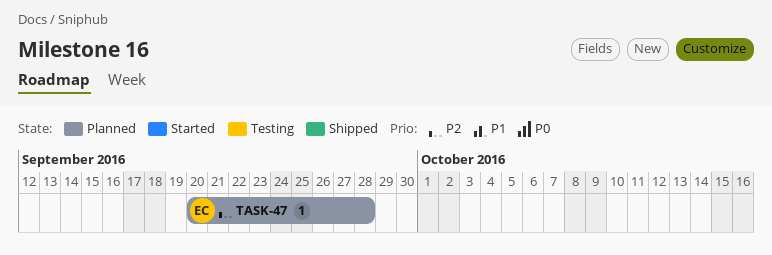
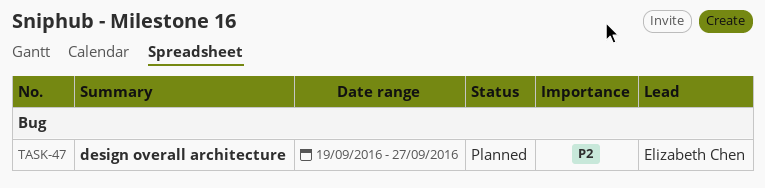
TASK-47, start: Sep 20 -> Sep 19
TASK-47, due: Sep 28 -> Sep 27

